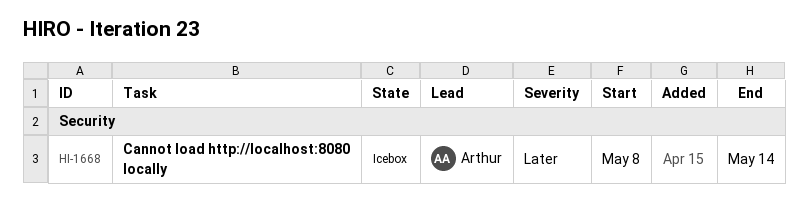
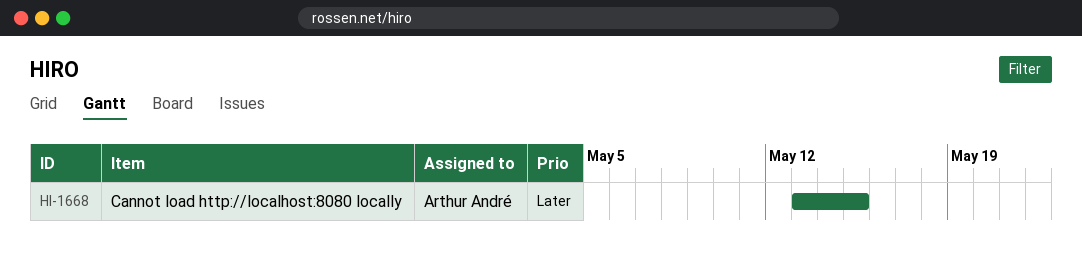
HI-1668, start: May 8 -> May 13
HI-1668, due: May 14 -> May 15

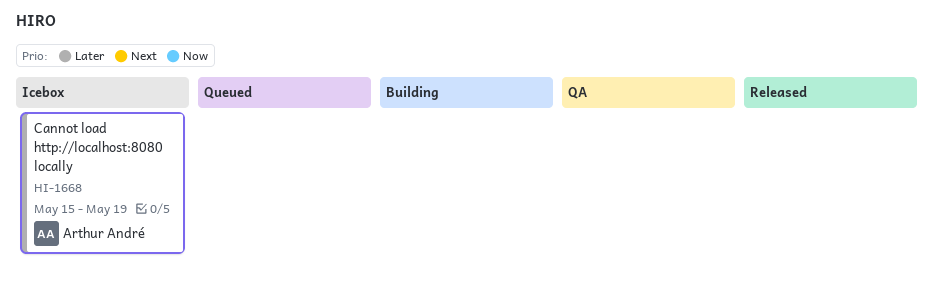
HI-1668, start: May 13 -> May 15
HI-1668, due: May 15 -> May 19

